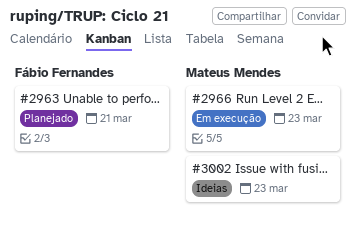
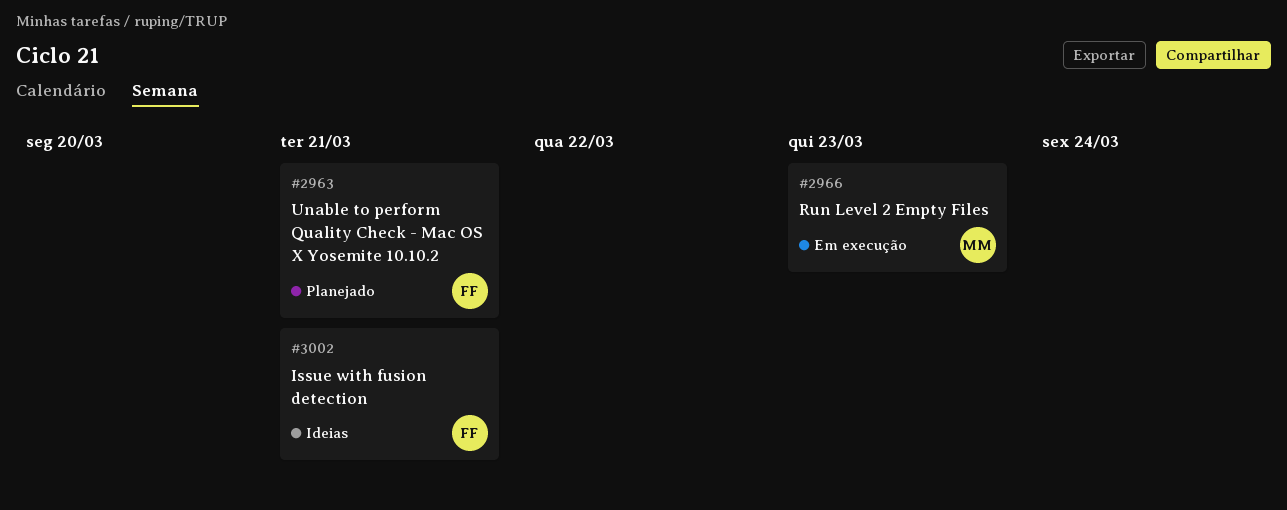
#3002, owner: Mateus Mendes -> Fábio Fernandes
#3002, due: Mar 23 -> Mar 21

